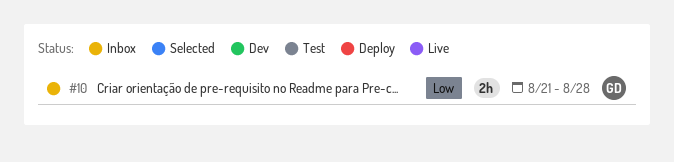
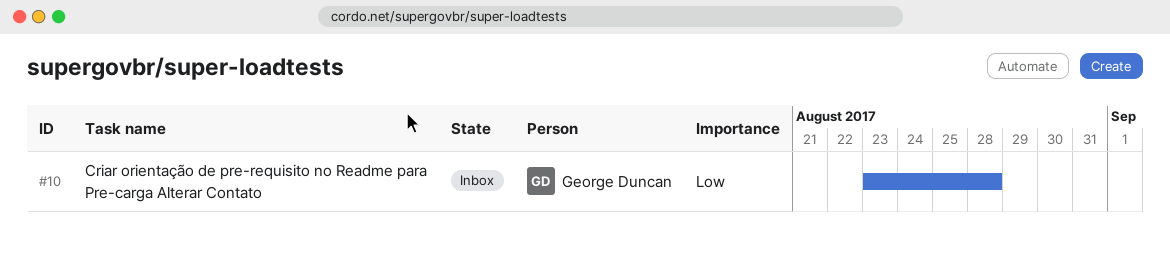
#10, start: Aug 21 -> Aug 23

